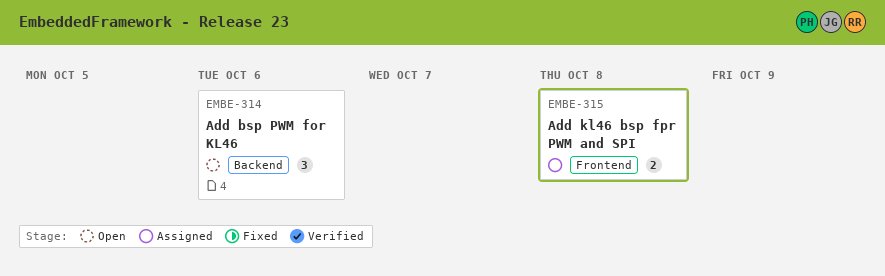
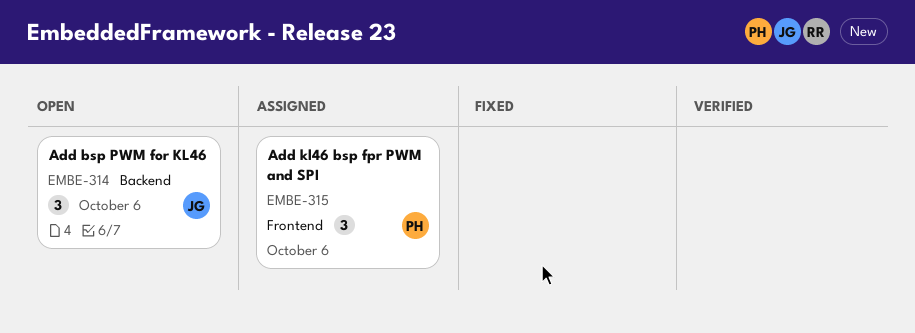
EMBE-315, estimate: 2 -> 3
EMBE-315, due: Oct 8 -> Oct 6

